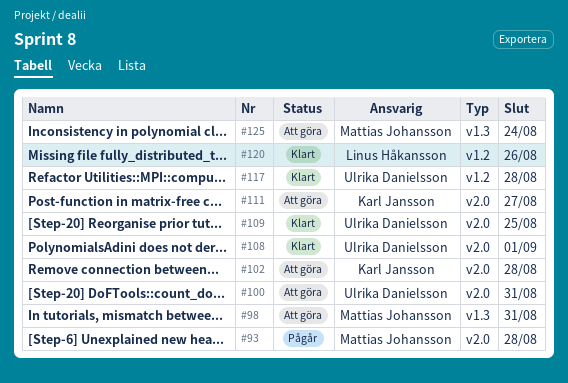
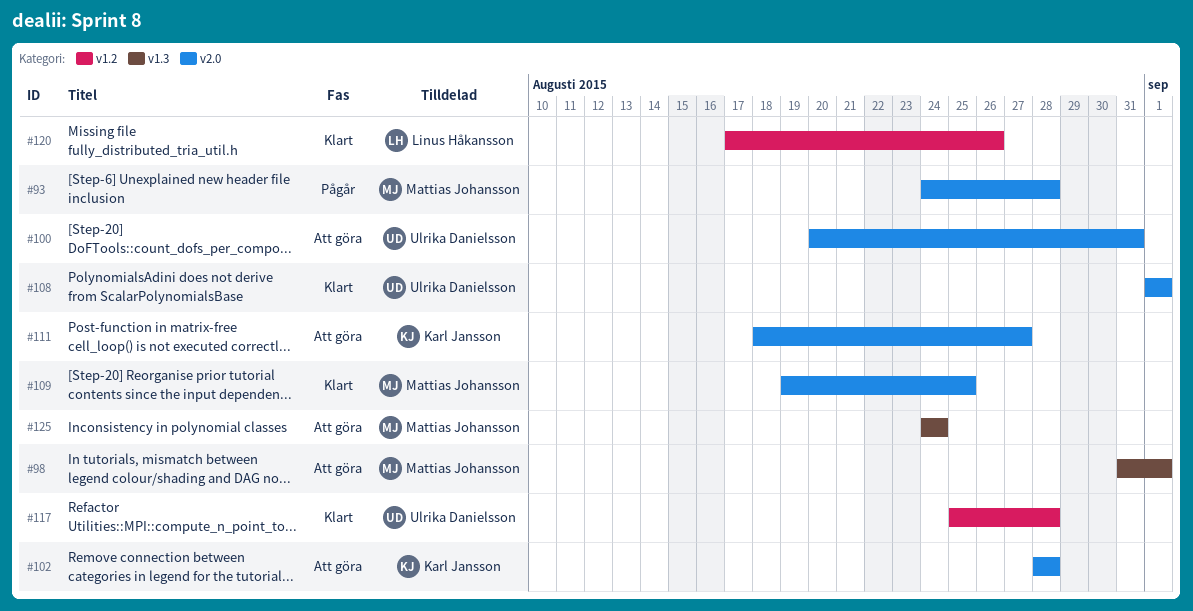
#98, due: Aug 31 -> Sep 1
#109, owner: Ulrika Danielsson -> Mattias Johansson

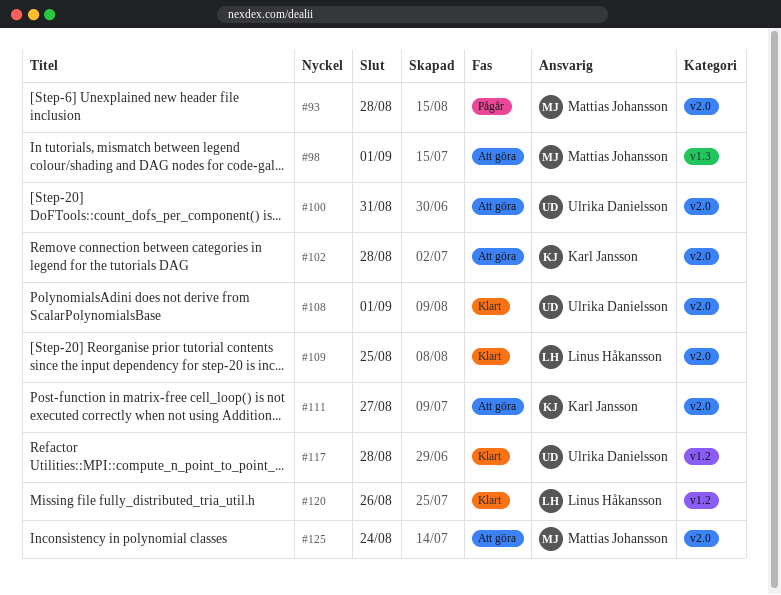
#109, owner: Mattias Johansson -> Linus Håkansson
#125, label: v1.3 -> v2.0

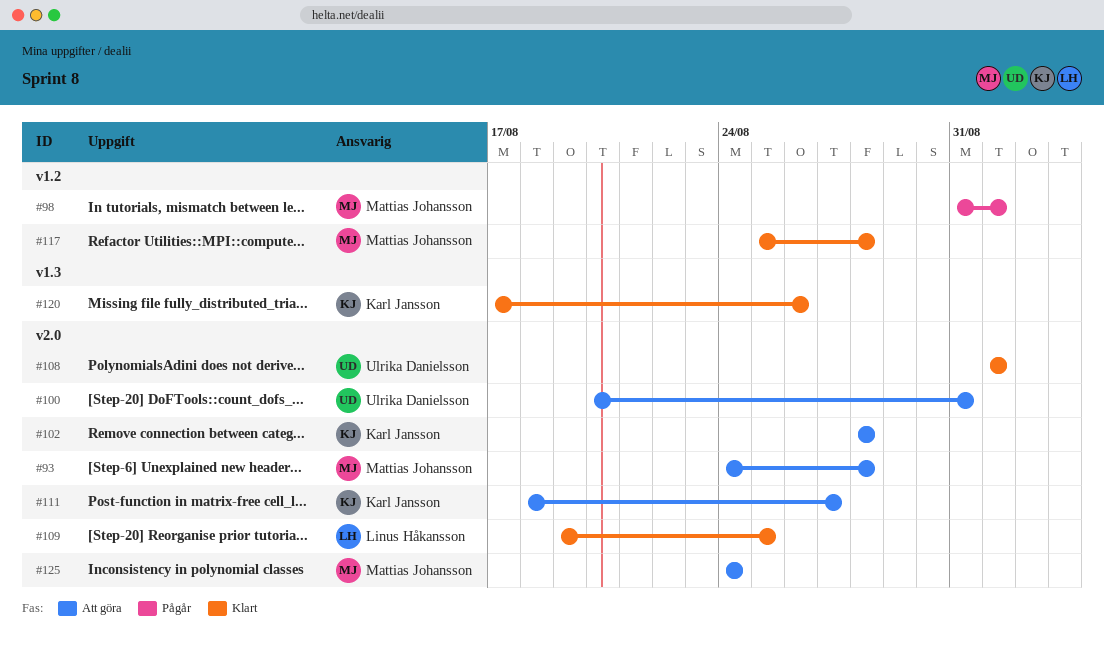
#93, status: Pågår -> Att göra
#98, status: Att göra -> Pågår
#98, label: v1.3 -> v1.2
#117, owner: Ulrika Danielsson -> Mattias Johansson
#120, owner: Linus Håkansson -> Karl Jansson
#120, label: v1.2 -> v1.3

